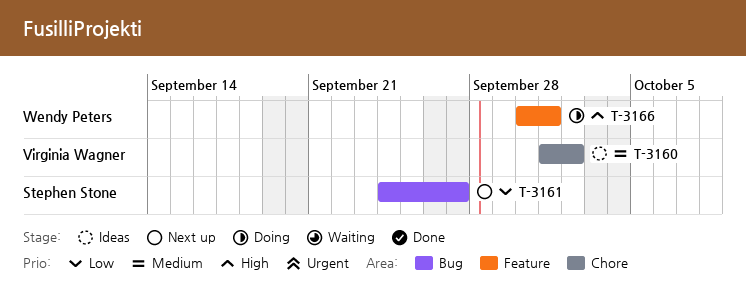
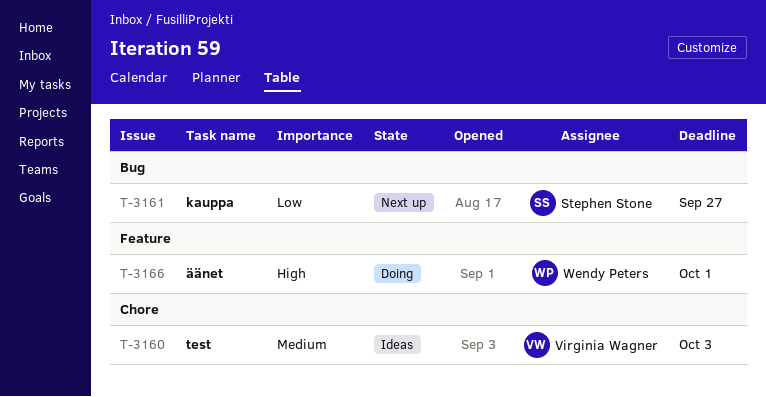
T-3160, due: Oct 2 -> Oct 3

